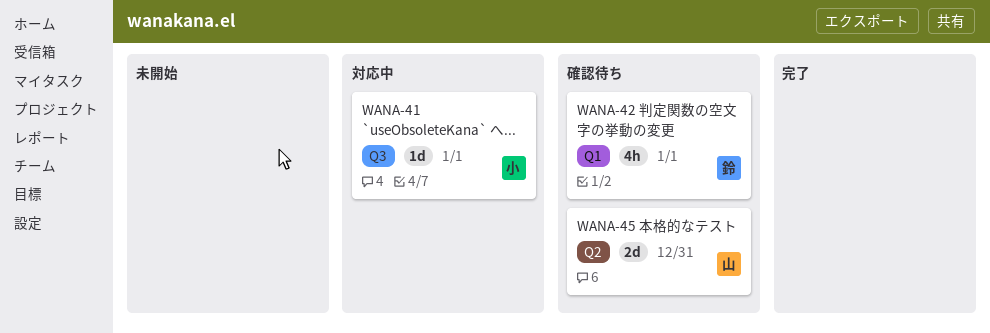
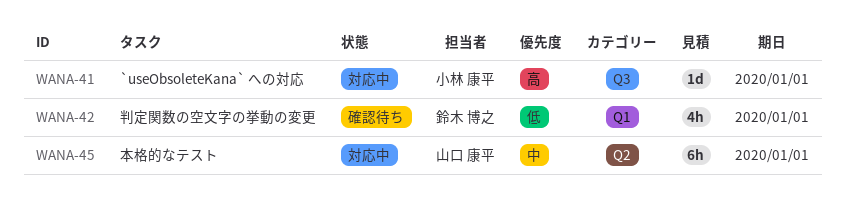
WANA-45, status: 確認待ち -> 対応中
WANA-45, estimate: 2d -> 6h
WANA-45, due: Dec 31 -> Jan 1

